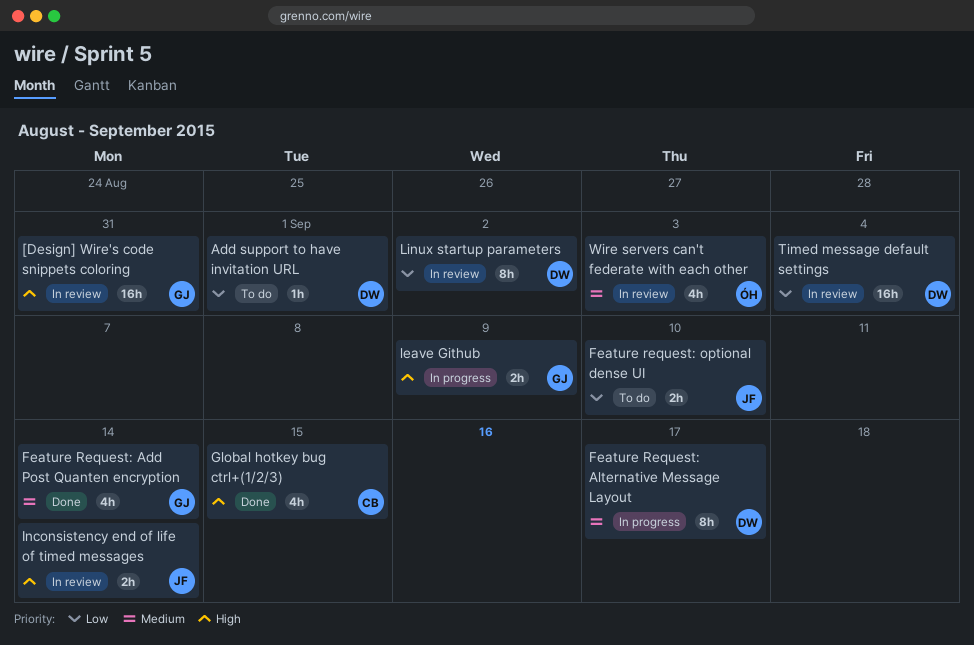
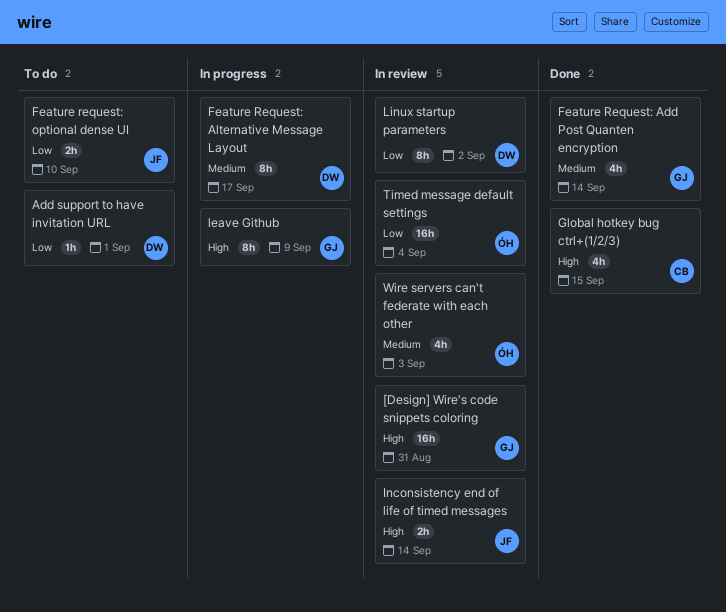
leave Github, estimate: 2h -> 8h
Timed message default settings, owner: DW -> ÓH

